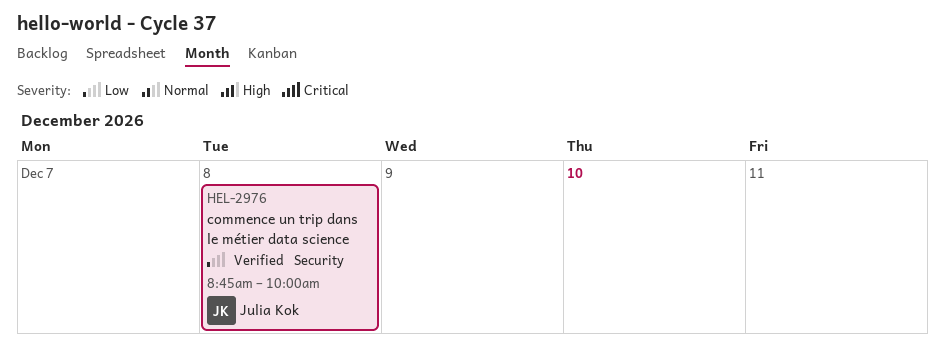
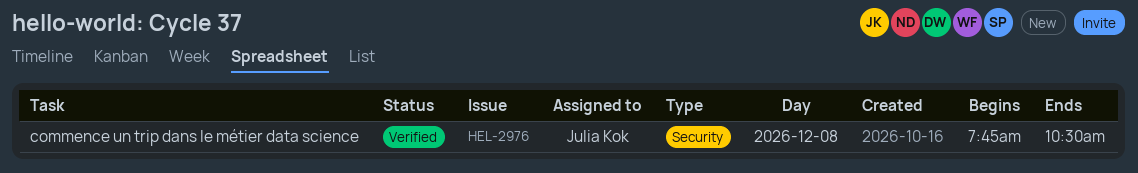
HEL-2976, begins: 08:45 -> 07:45
HEL-2976, ends: 10:00 -> 10:30

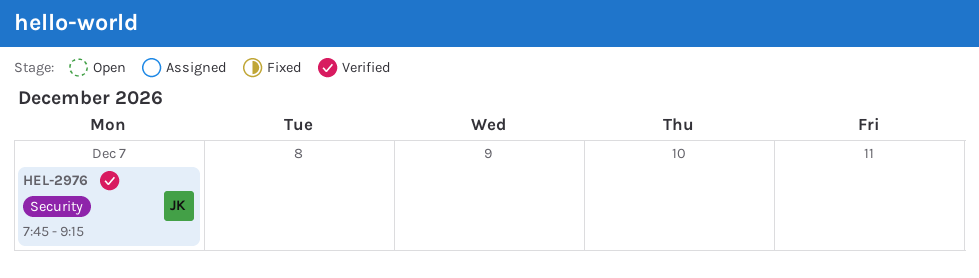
HEL-2976, day: Dec 8 -> Dec 7
HEL-2976, ends: 10:30 -> 09:15

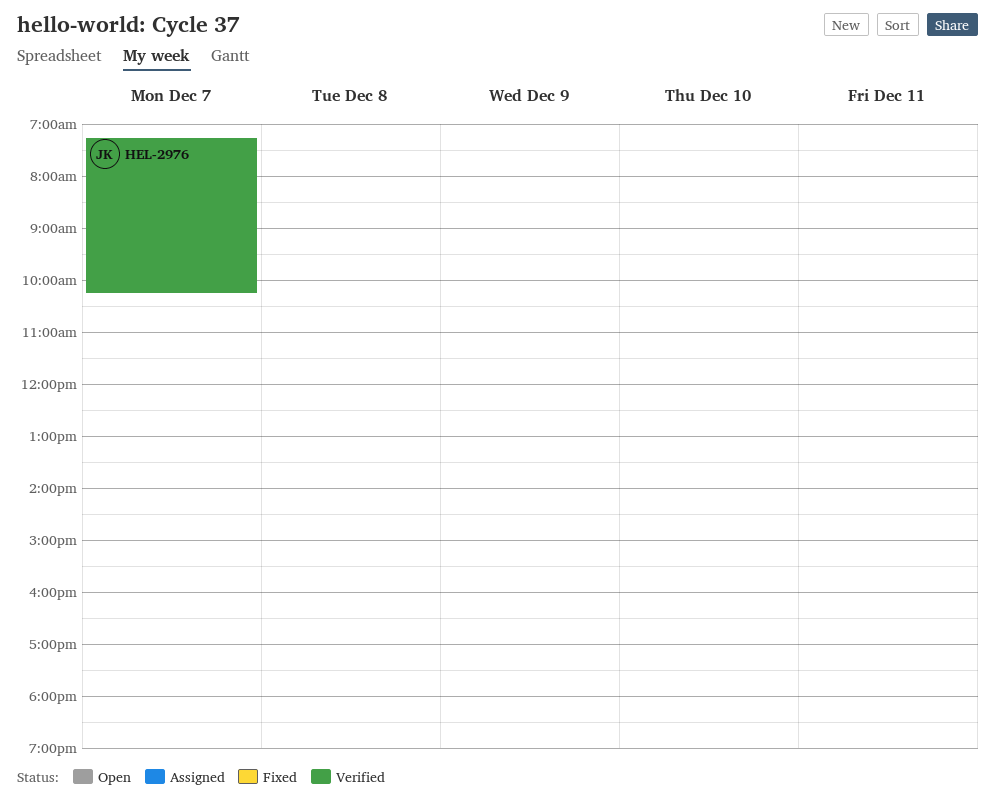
HEL-2976, begins: 07:45 -> 07:15
HEL-2976, ends: 09:15 -> 10:15

